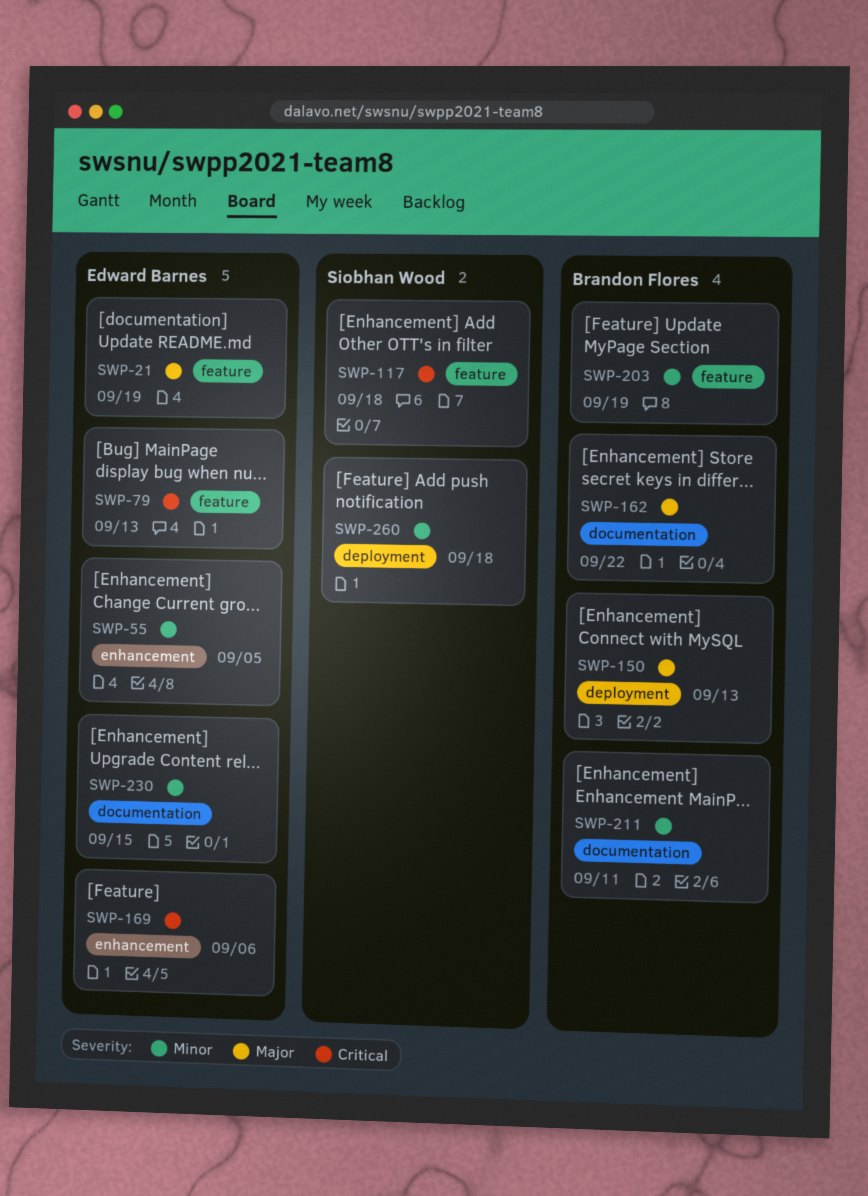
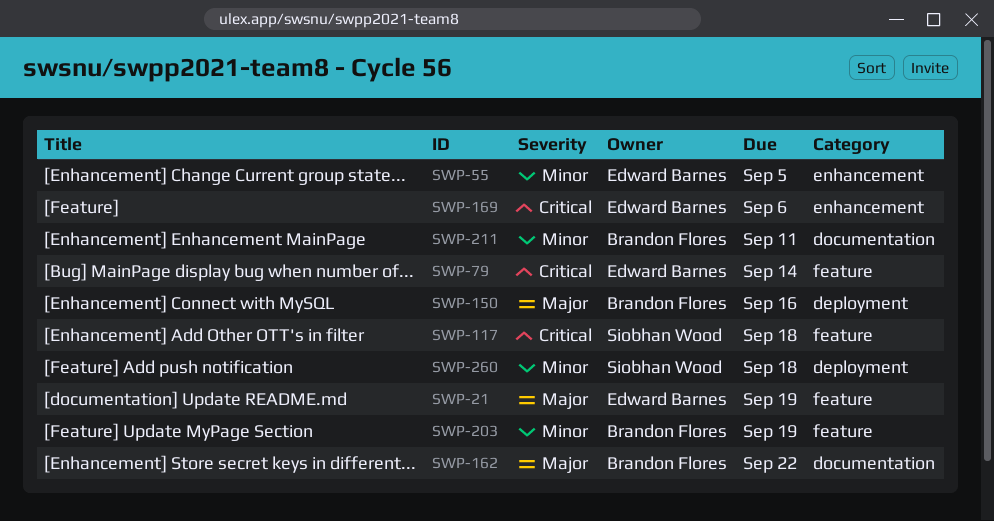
SWP-79, due: Sep 13 -> Sep 14
SWP-150, due: Sep 13 -> Sep 16
SWP-230: present -> none

